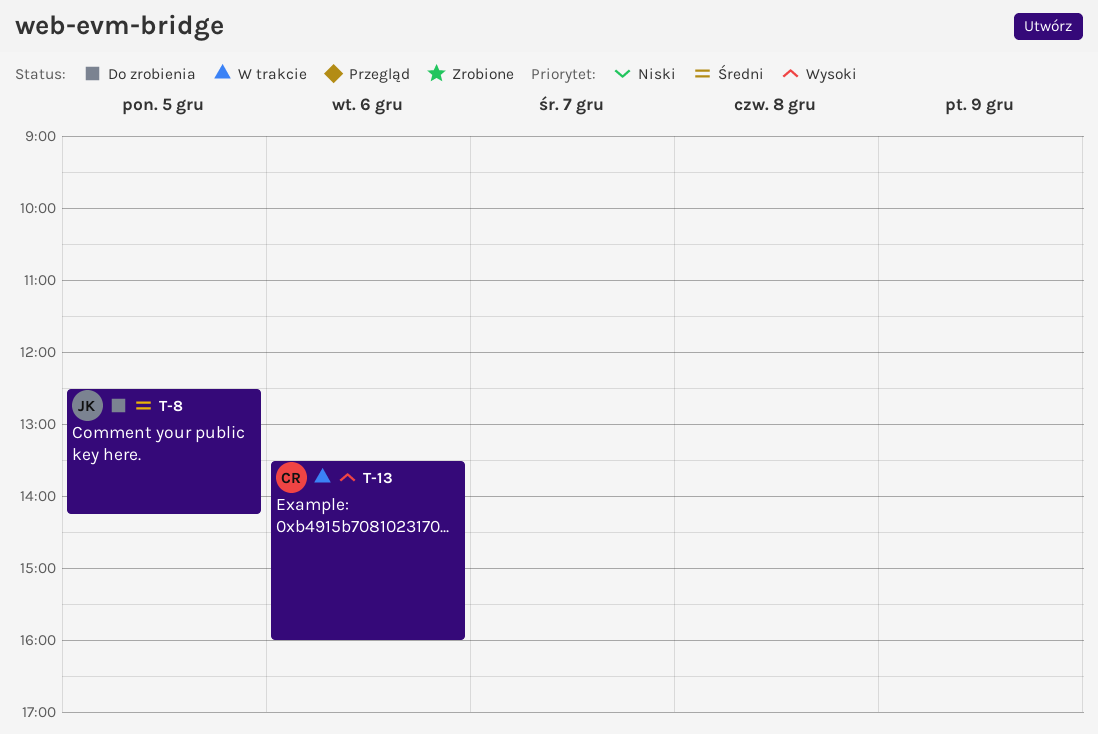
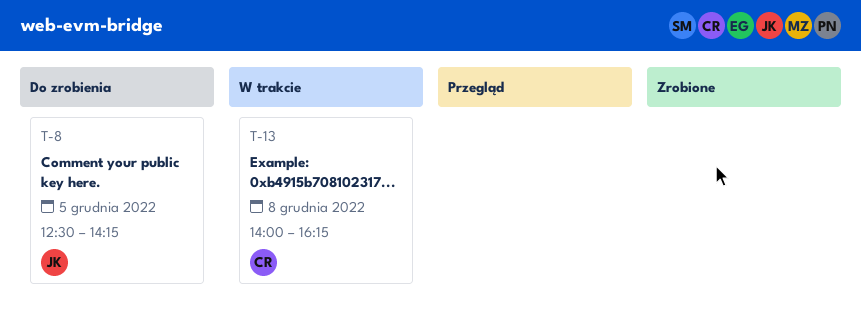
T-13, day: Dec 6 -> Dec 8
T-13, begins: 13:30 -> 14:00
T-13, ends: 16:00 -> 16:15

